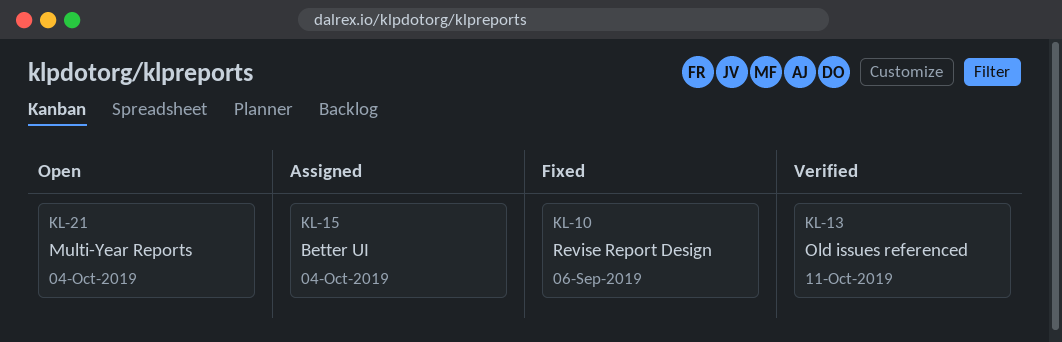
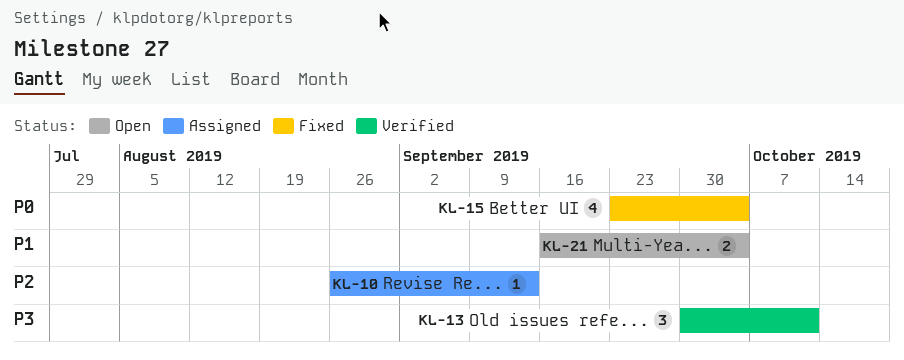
KL-10, status: Fixed -> Assigned
KL-10, due: Sep 6 -> Sep 13
KL-15, status: Assigned -> Fixed

